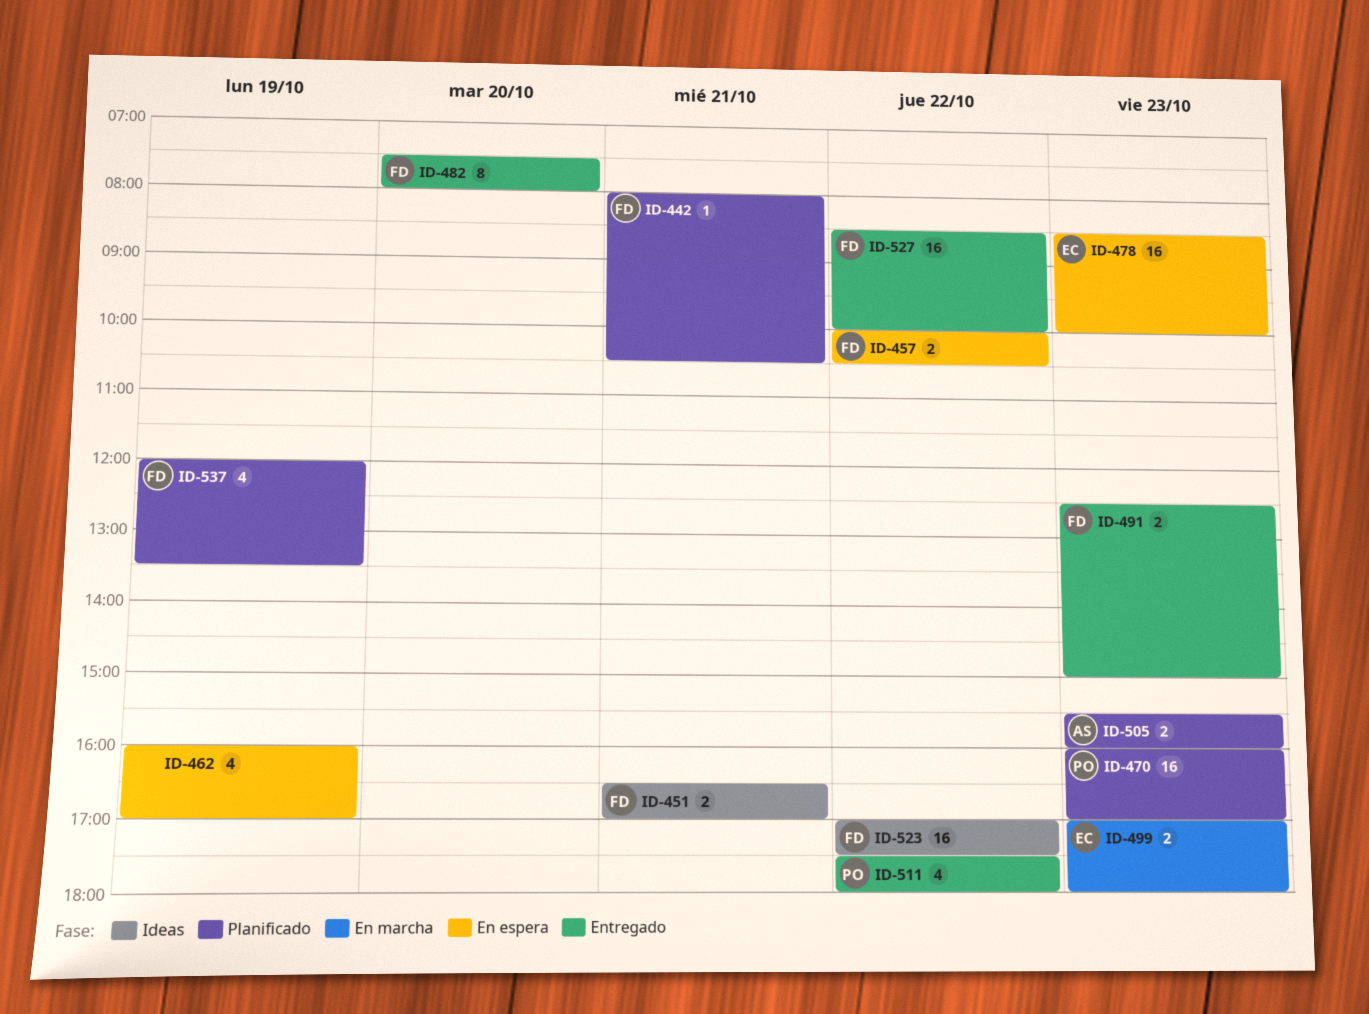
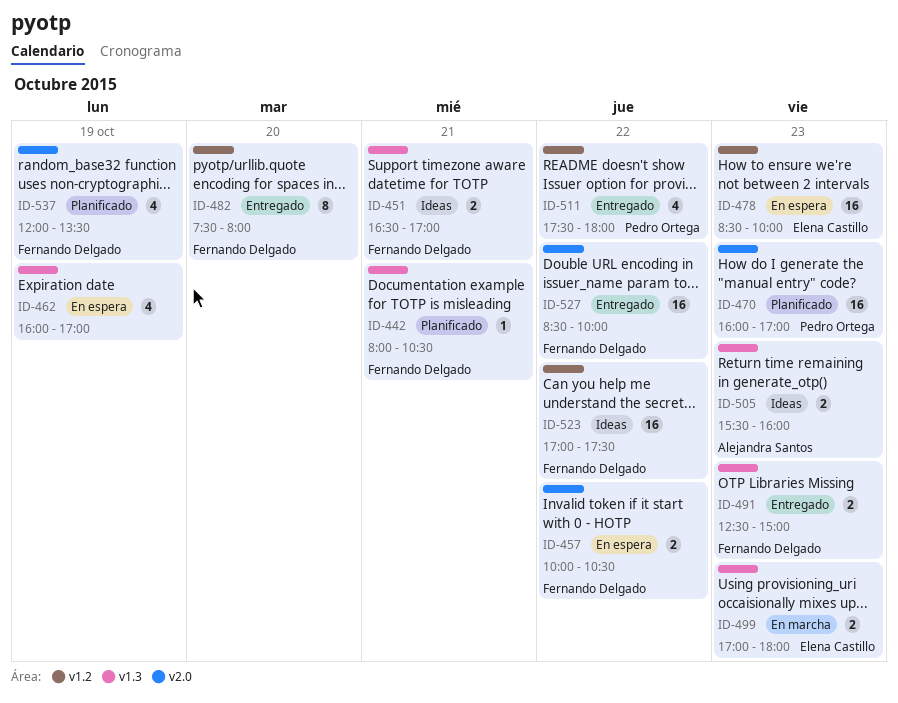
ID-505, status: Planificado -> Ideas

